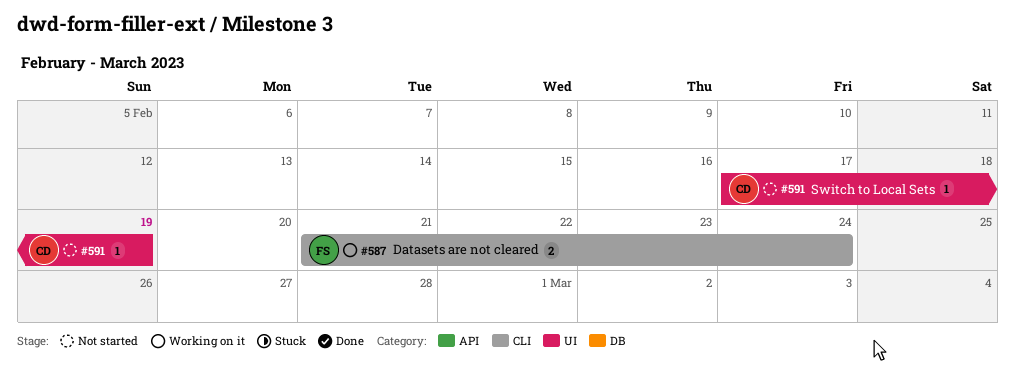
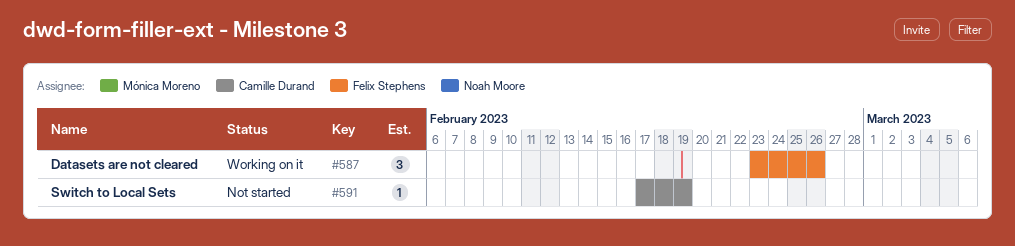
#587, estimate: 2 -> 3
#587, start: Feb 21 -> Feb 23
#587, due: Feb 24 -> Feb 26

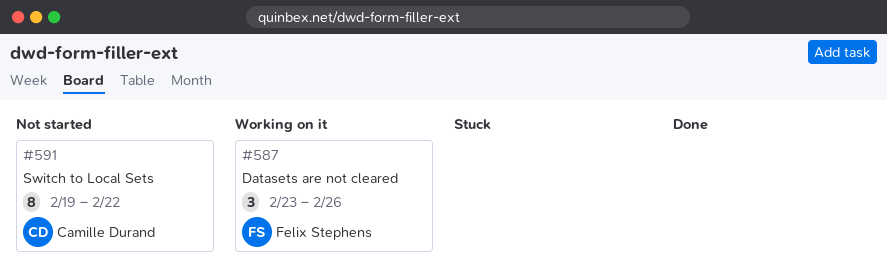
#591, estimate: 1 -> 8
#591, start: Feb 17 -> Feb 19
#591, due: Feb 19 -> Feb 22

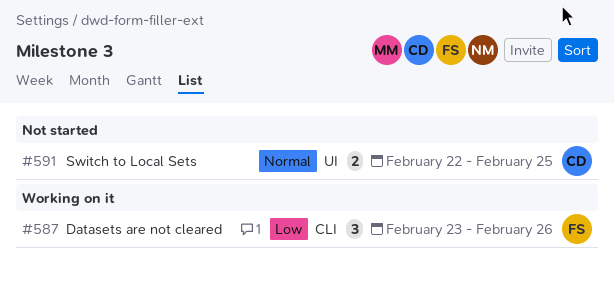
#591, estimate: 8 -> 2
#591, start: Feb 19 -> Feb 22
#591, due: Feb 22 -> Feb 25

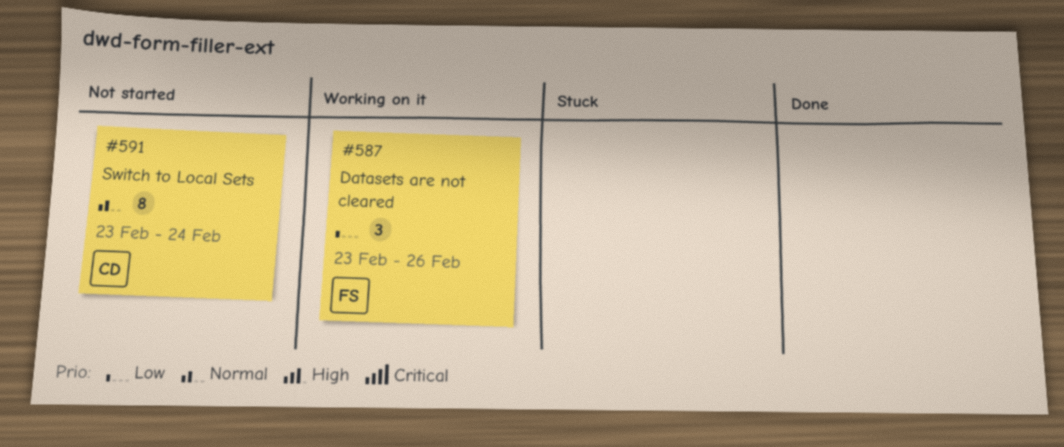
#591, estimate: 2 -> 8
#591, start: Feb 22 -> Feb 23
#591, due: Feb 25 -> Feb 24

